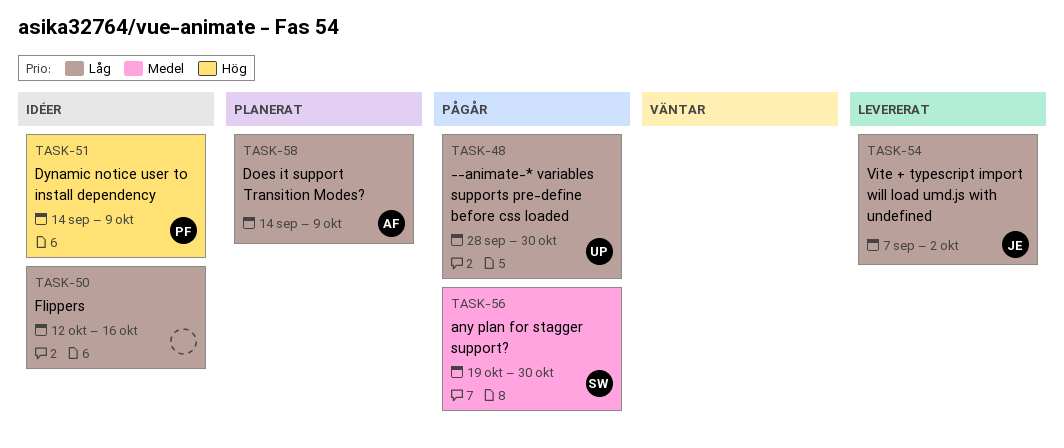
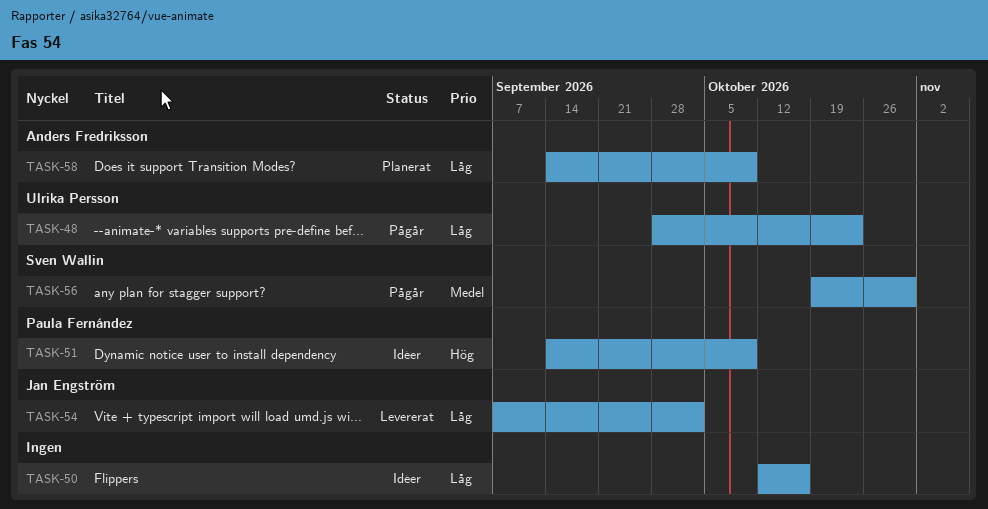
TASK-48, due: Oct 30 -> Oct 23

